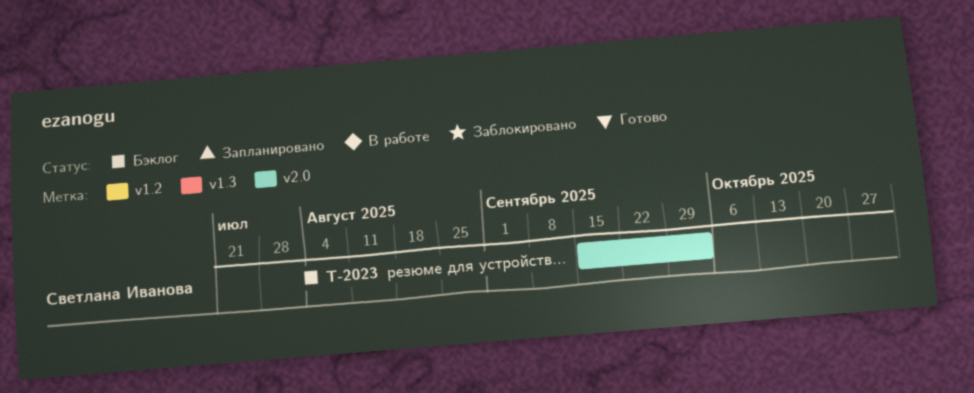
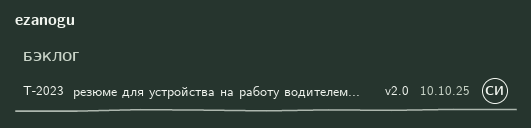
T-2023, due: Oct 3 -> Oct 10

